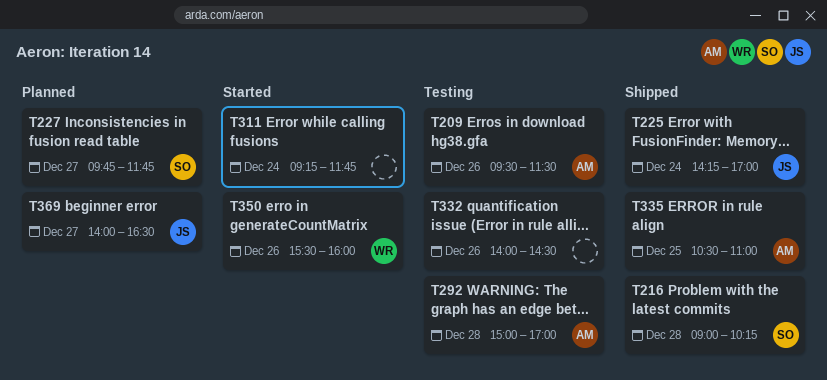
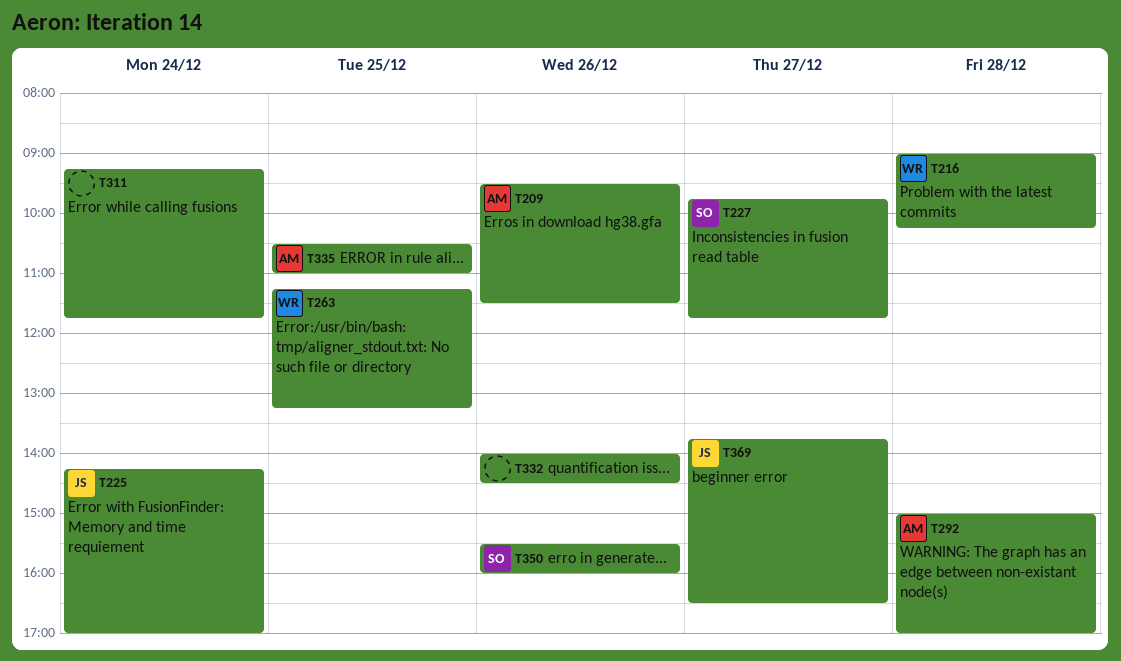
T216, owner: SO -> WR
T263: none -> present
T350, owner: WR -> SO
T369, begins: 14:00 -> 13:45

